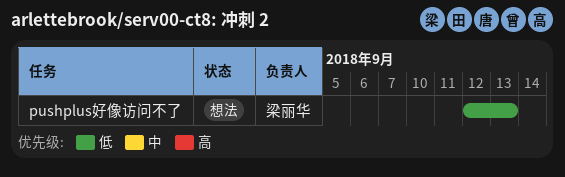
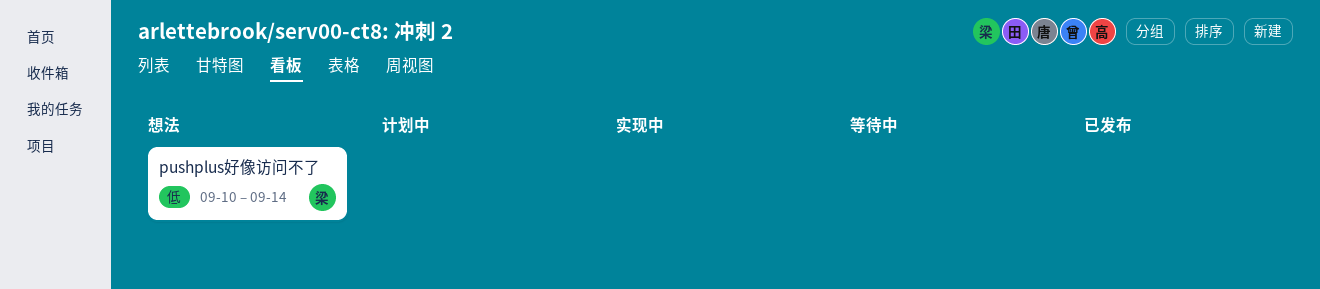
pushplus好像访问不了, start: Sep 12 -> Sep 10
pushplus好像访问不了, due: Sep 13 -> Sep 14

